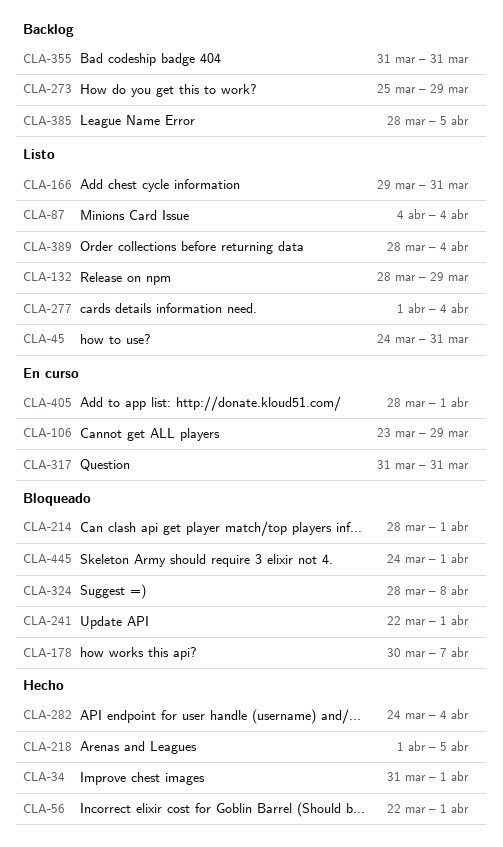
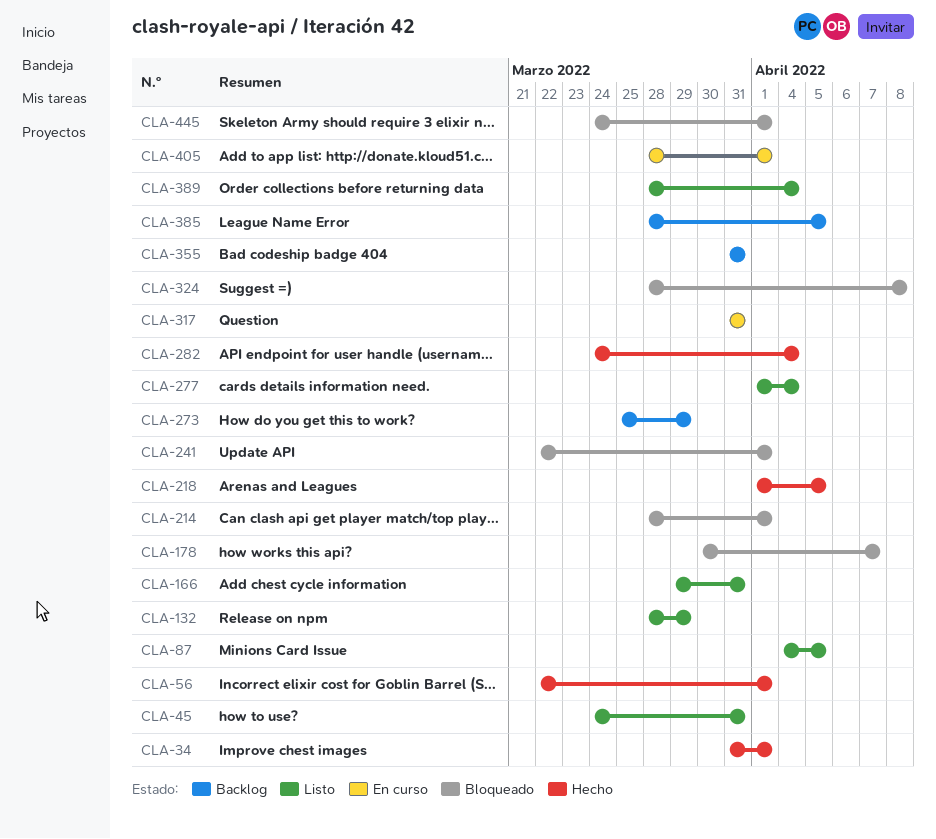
CLA-87, due: Apr 4 -> Apr 5
CLA-106: present -> none

